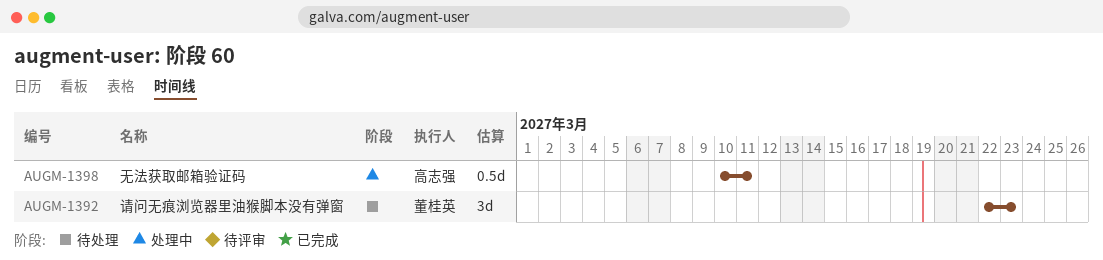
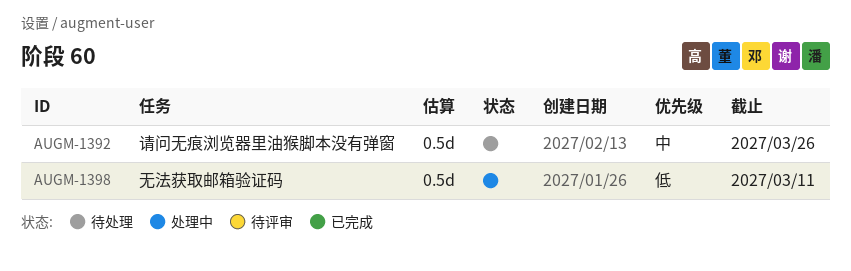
AUGM-1392, estimate: 3d -> 0.5d
AUGM-1392, due: Mar 23 -> Mar 26

